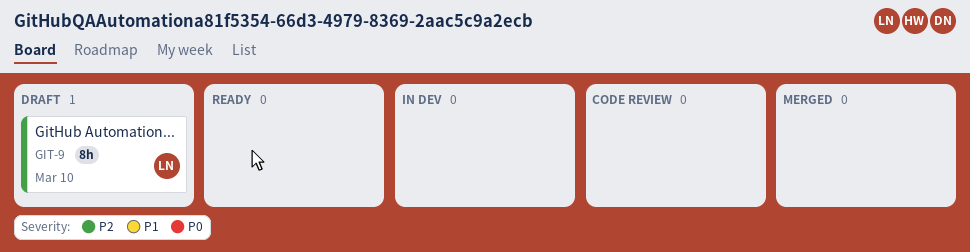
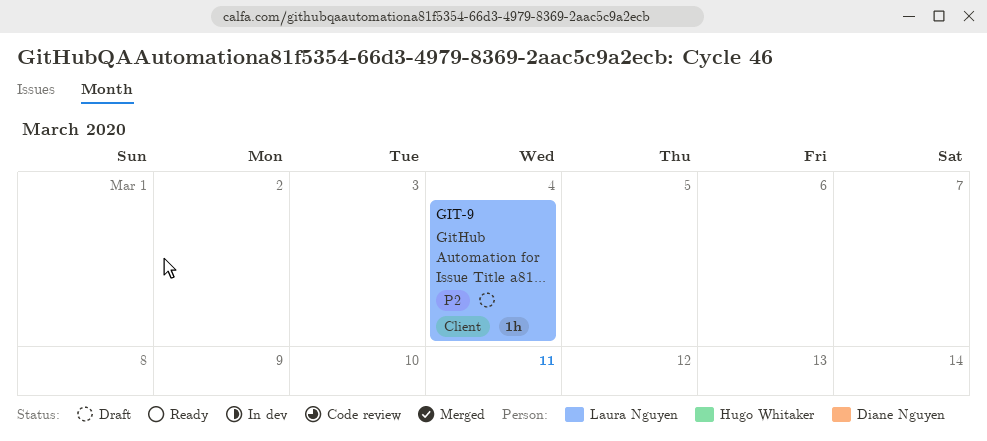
GIT-9, estimate: 8h -> 1h
GIT-9, due: Mar 10 -> Mar 4

